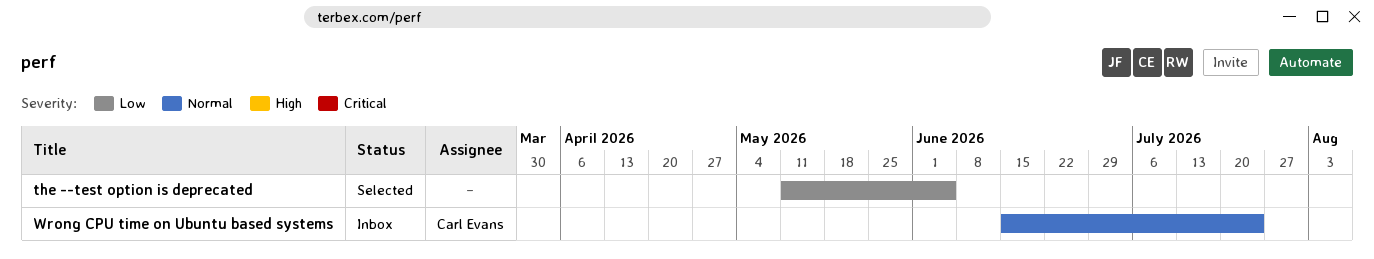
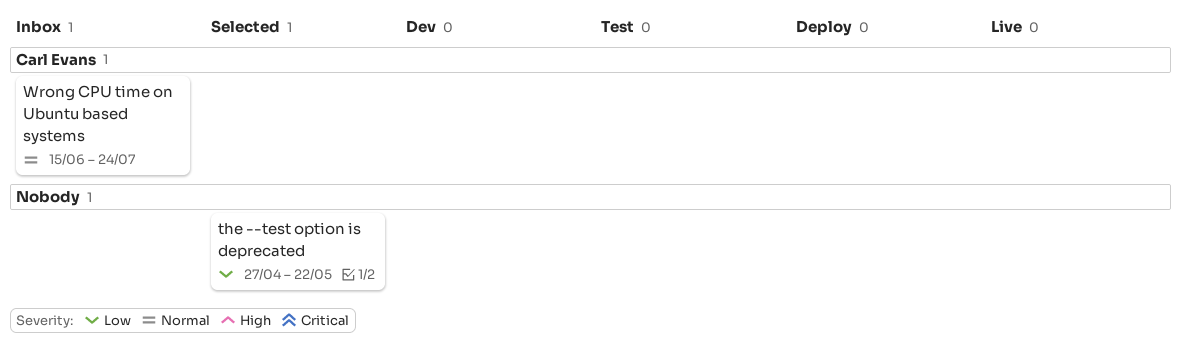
the --test option is deprecated, start: May 11 -> Apr 27
the --test option is deprecated, due: Jun 5 -> May 22

